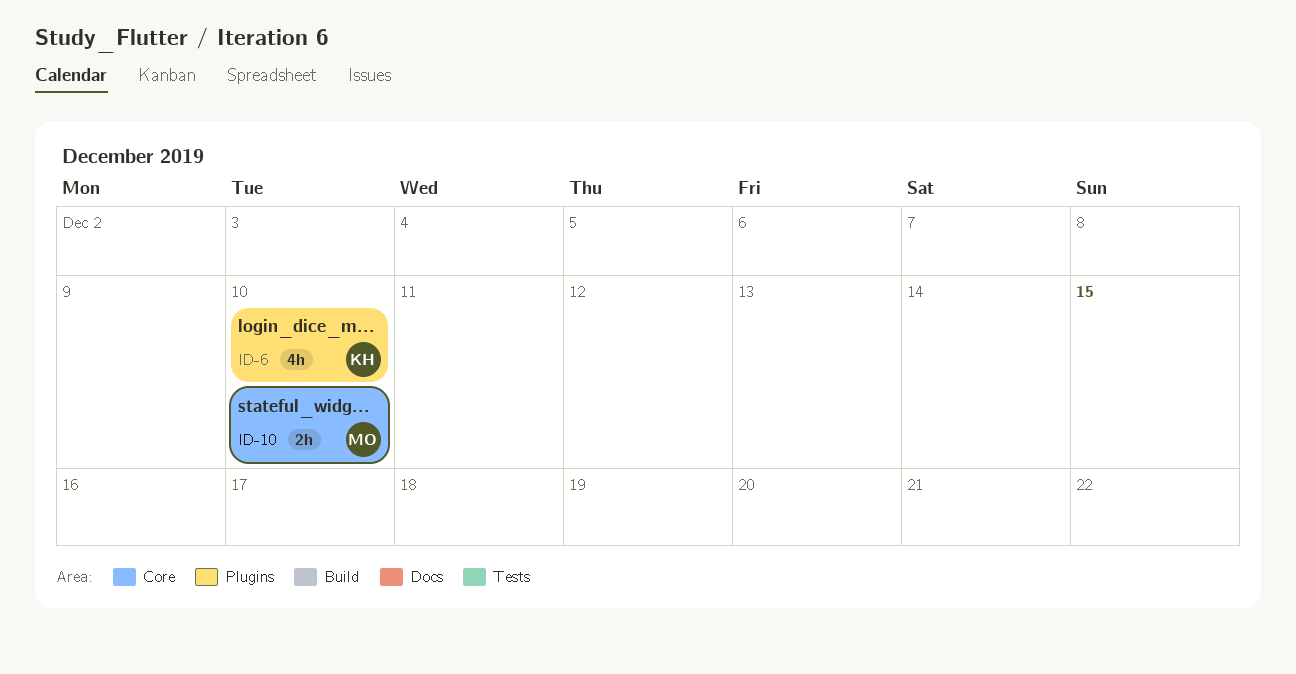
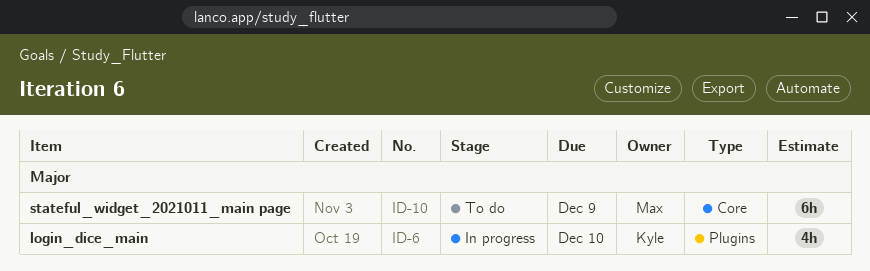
ID-10, estimate: 2h -> 6h
ID-10, due: Dec 10 -> Dec 9

